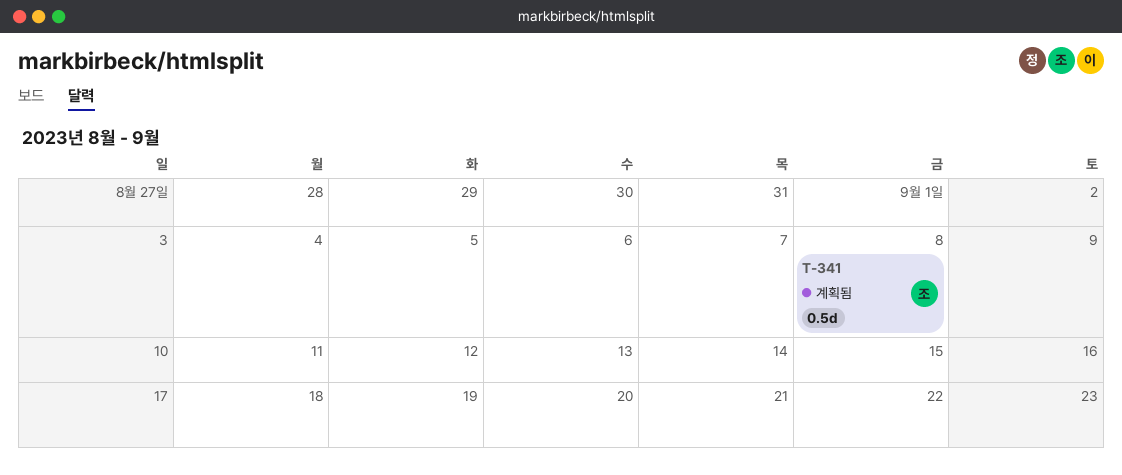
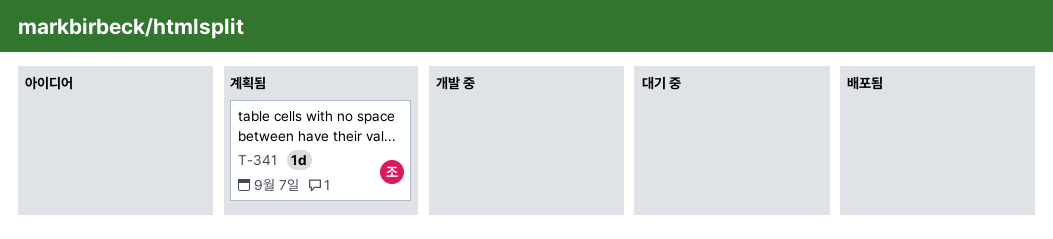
T-341, estimate: 0.5d -> 1d
T-341, due: Sep 8 -> Sep 7

